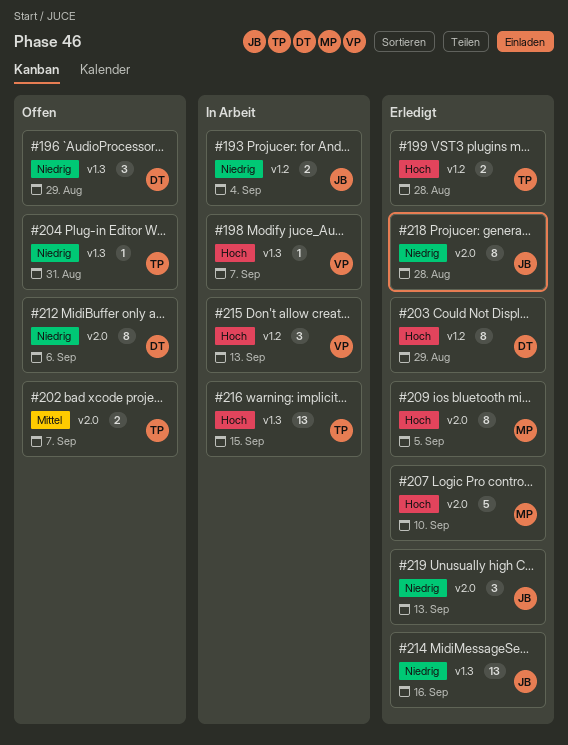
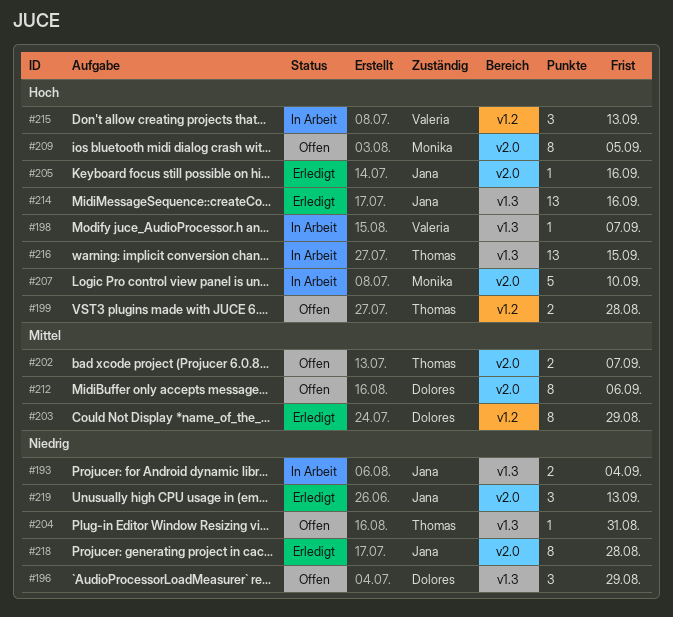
#193, label: v1.2 -> v1.3
#199, status: Erledigt -> Offen
#203, priority: Hoch -> Mittel
#205: none -> present
#207, status: Erledigt -> In Arbeit
#209, status: Erledigt -> Offen
#212, priority: Niedrig -> Mittel
#214, priority: Niedrig -> Hoch

